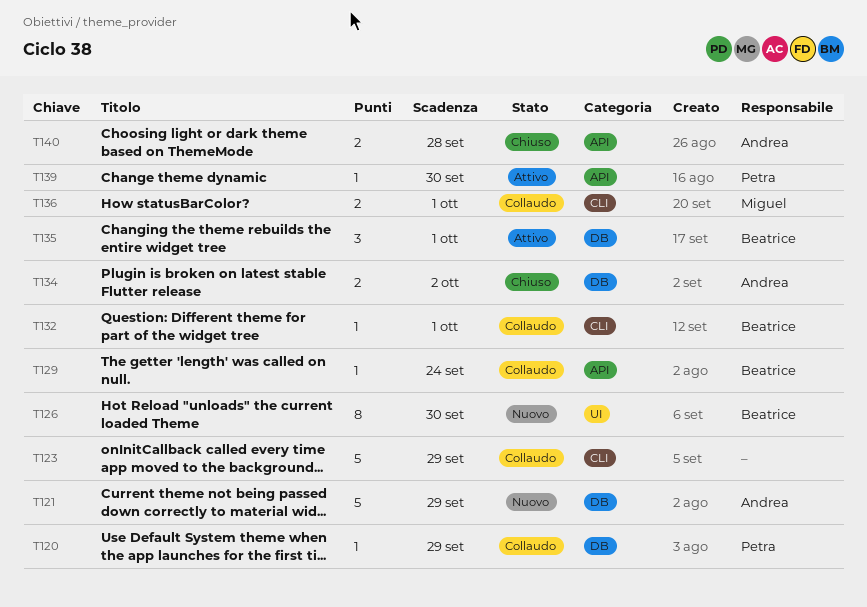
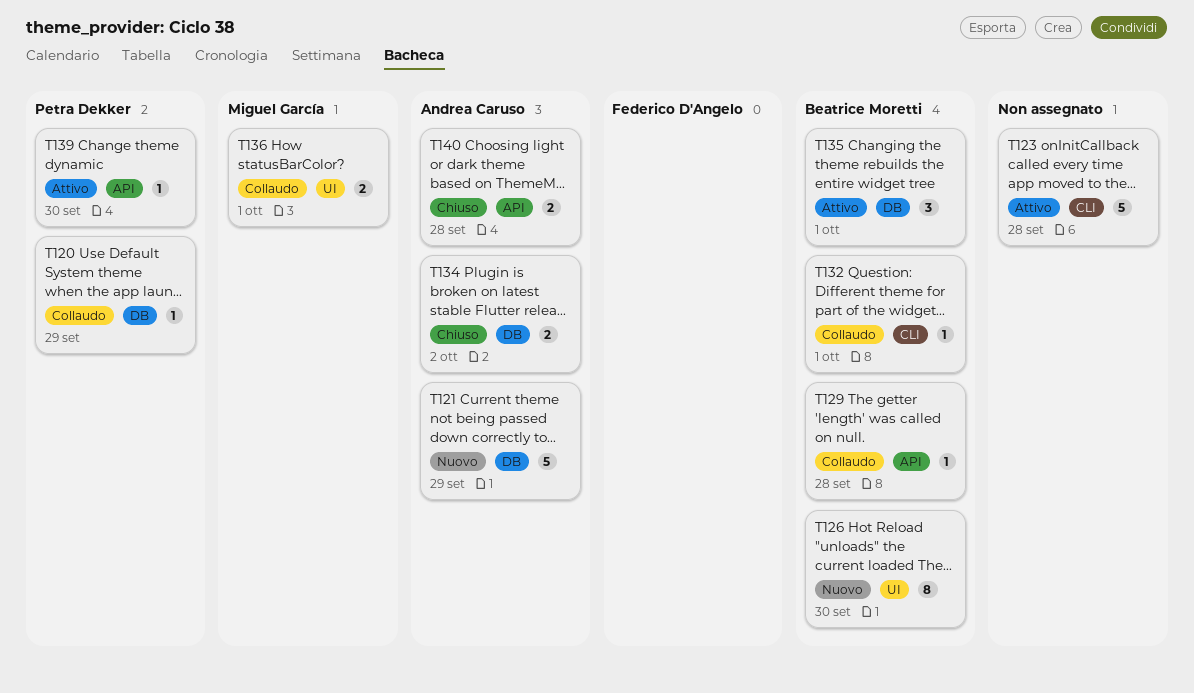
T123, status: Collaudo -> Attivo
T123, due: Sep 29 -> Sep 28
T129, due: Sep 24 -> Sep 28
T136, label: CLI -> UI

